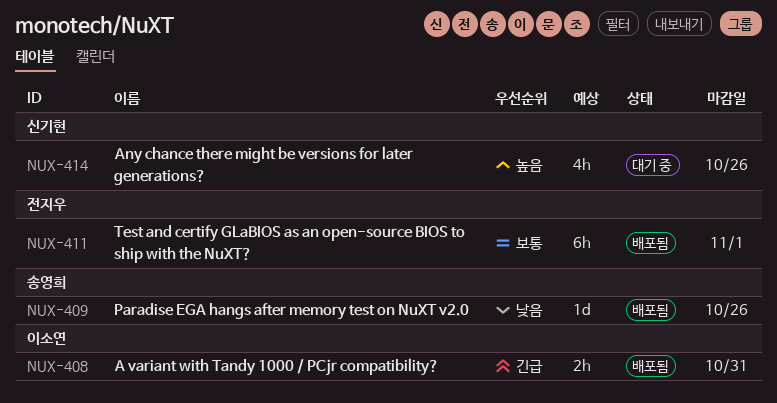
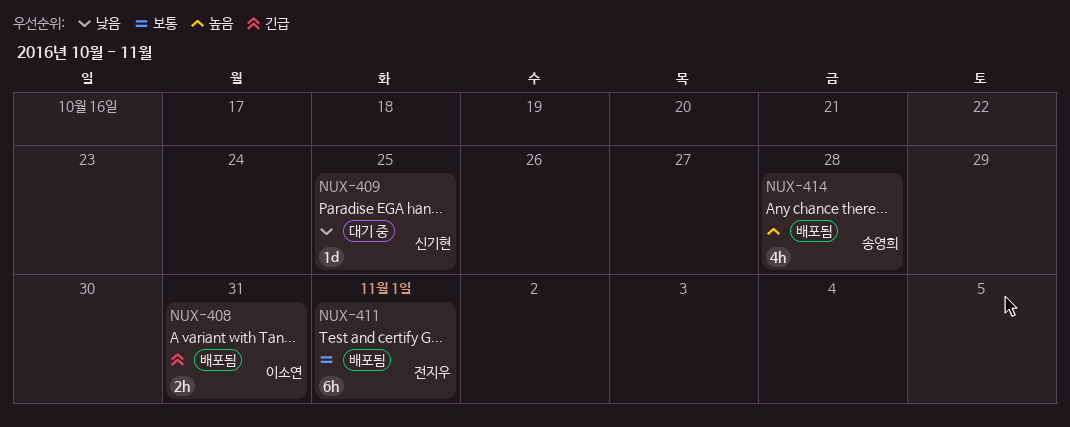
NUX-409, status: 배포됨 -> 대기 중
NUX-409, owner: 송영희 -> 신기현
NUX-409, due: Oct 26 -> Oct 25
NUX-414, status: 대기 중 -> 배포됨
NUX-414, owner: 신기현 -> 송영희
NUX-414, due: Oct 26 -> Oct 28

